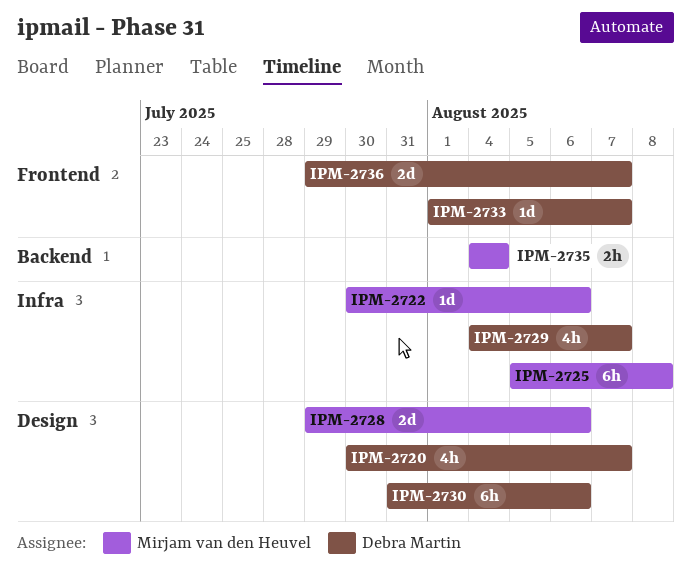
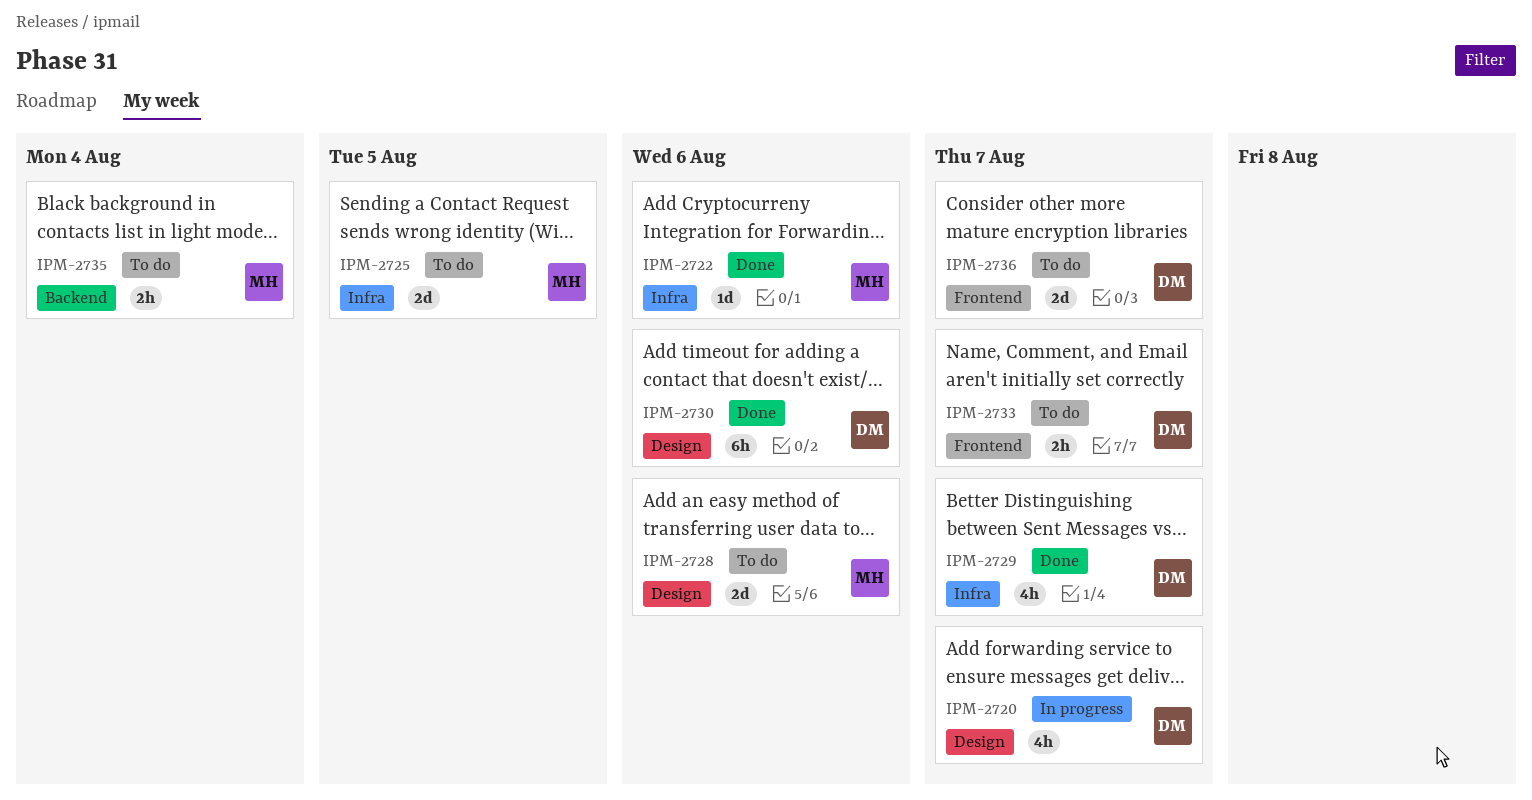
IPM-2725, estimate: 6h -> 2d
IPM-2725, due: Aug 8 -> Aug 5
IPM-2733, estimate: 1d -> 2h

